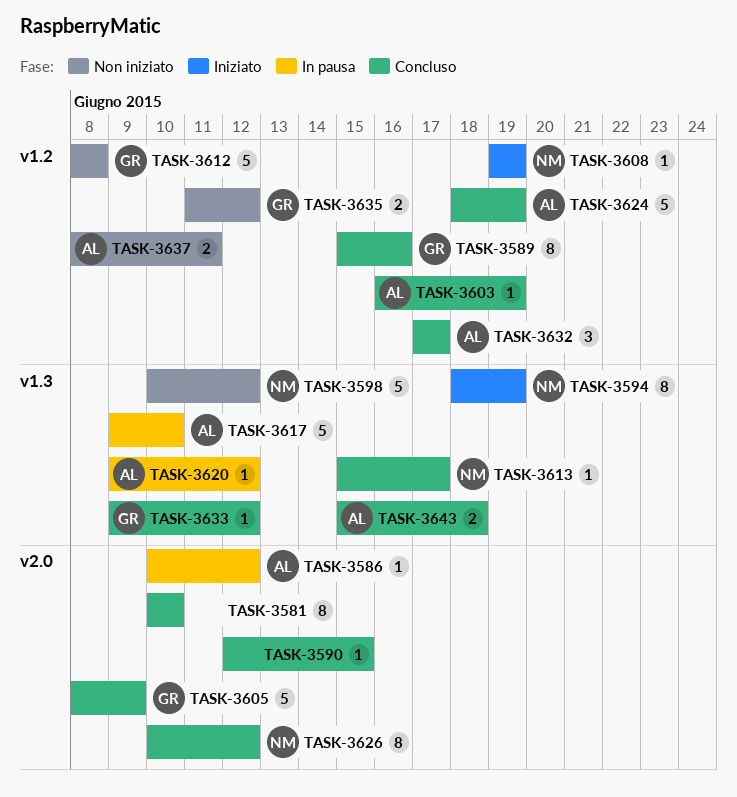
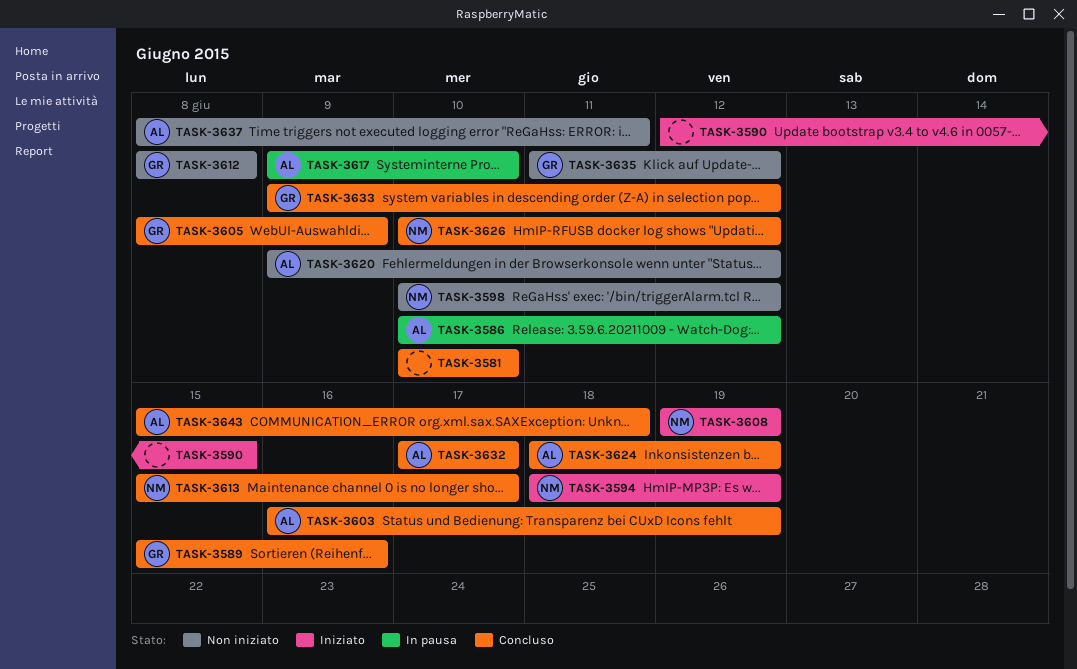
TASK-3590, status: Concluso -> Iniziato
TASK-3620, status: In pausa -> Non iniziato

